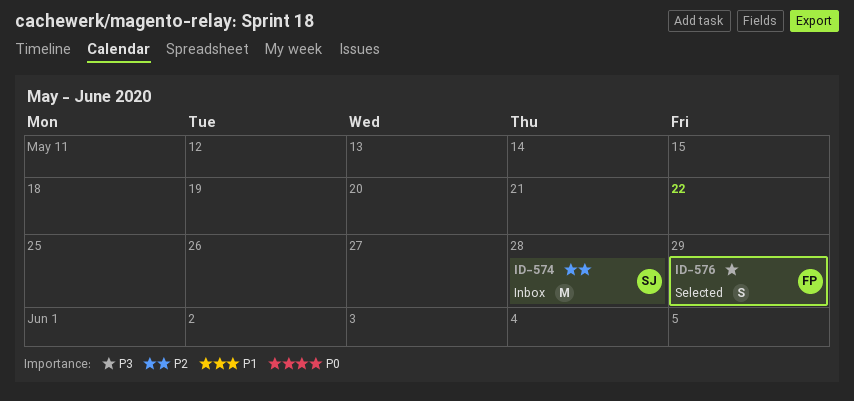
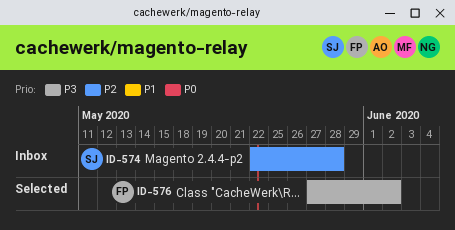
ID-576, due: May 29 -> Jun 2

